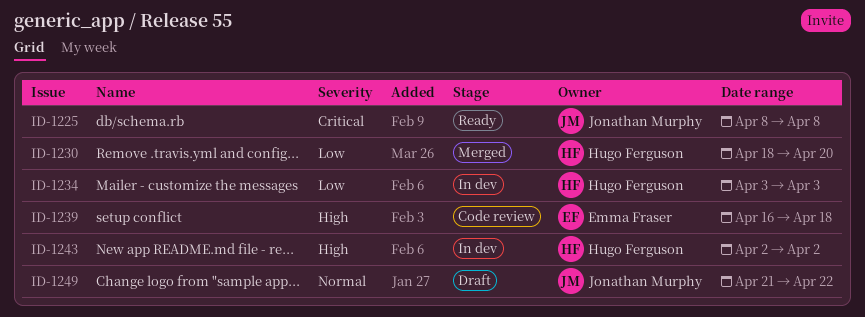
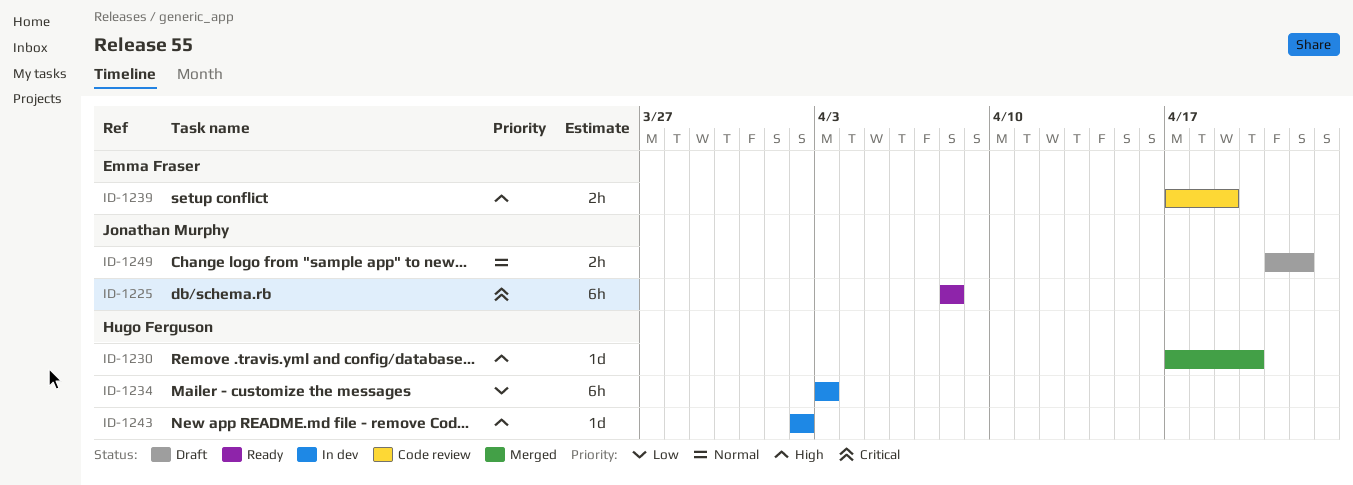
ID-1230, priority: Low -> High
ID-1230, start: Apr 18 -> Apr 17
ID-1239, start: Apr 16 -> Apr 17
ID-1239, due: Apr 18 -> Apr 19

